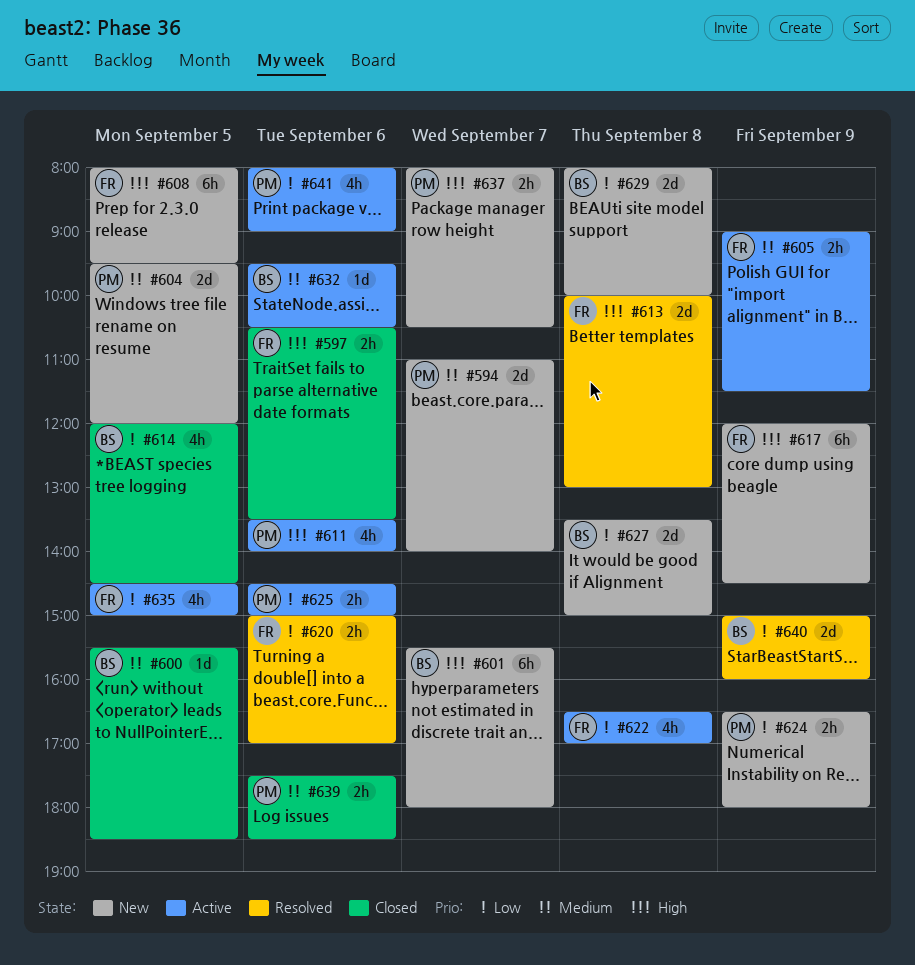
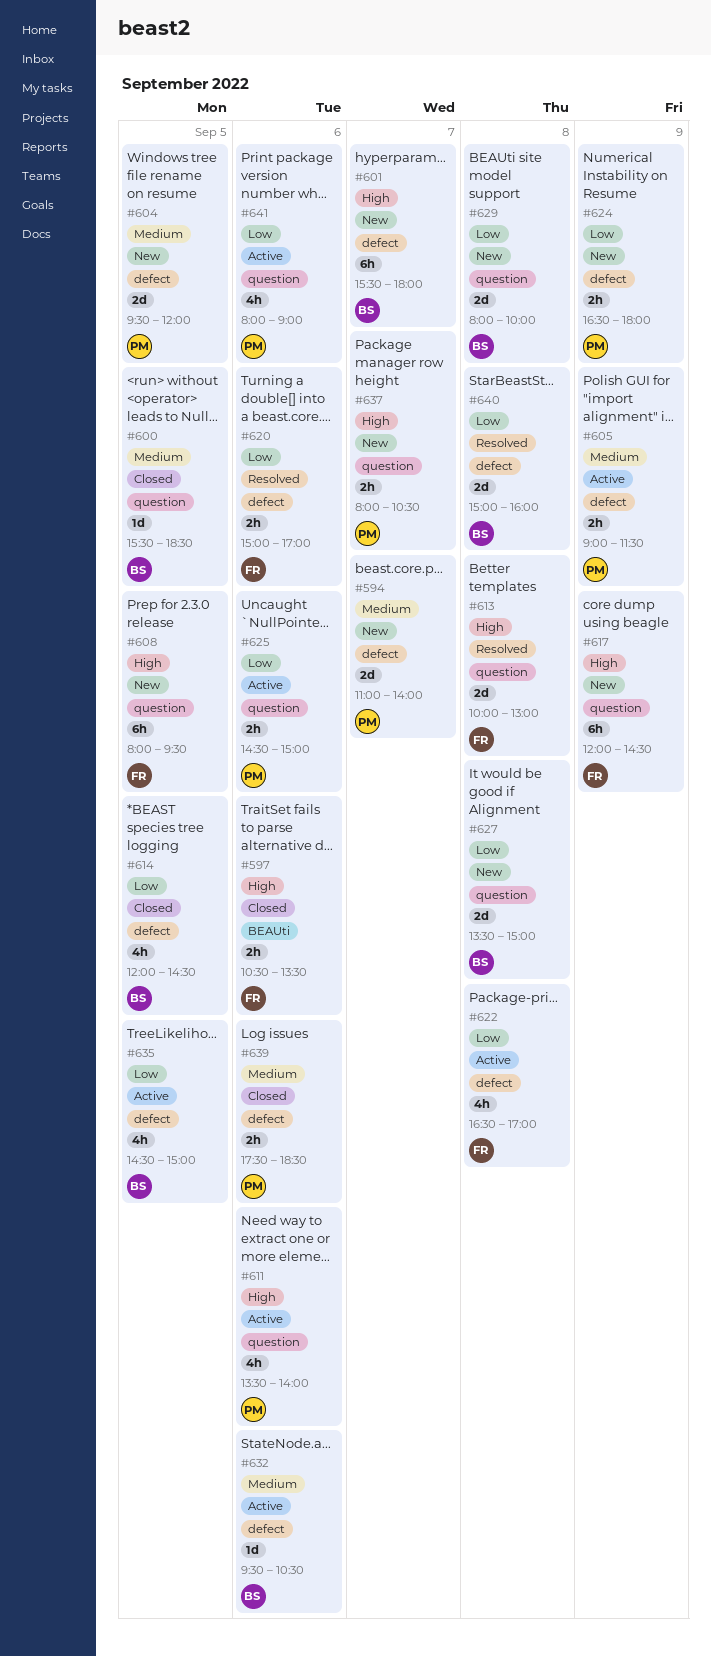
#605, owner: FR -> PM
#635, owner: FR -> BS
#640, day: Sep 9 -> Sep 8

